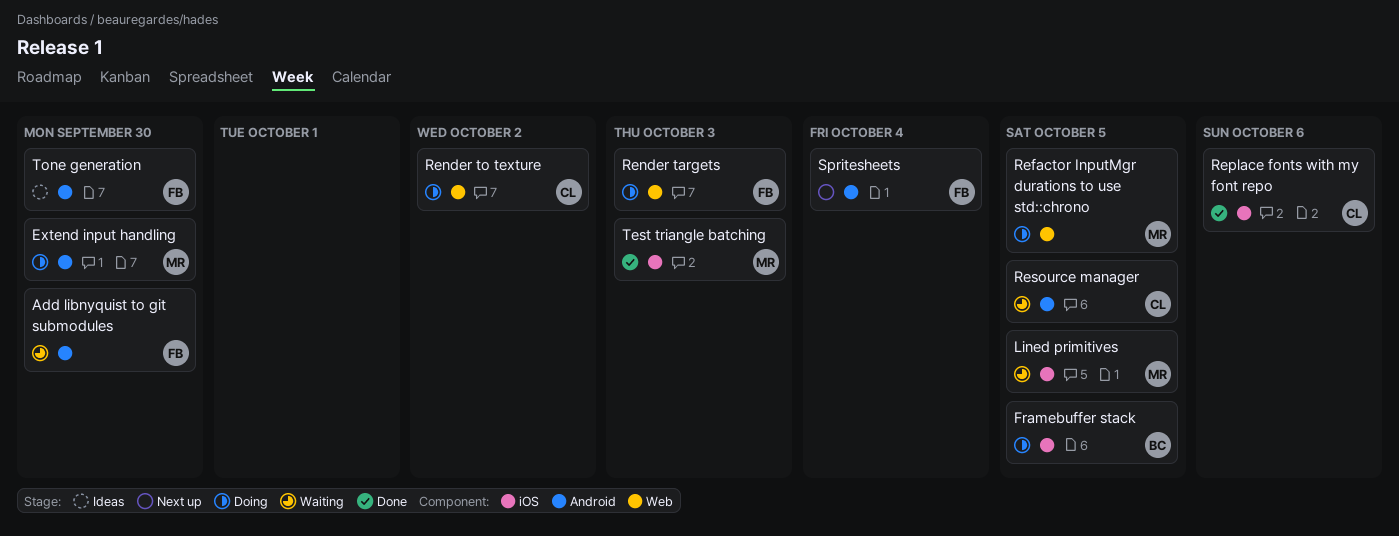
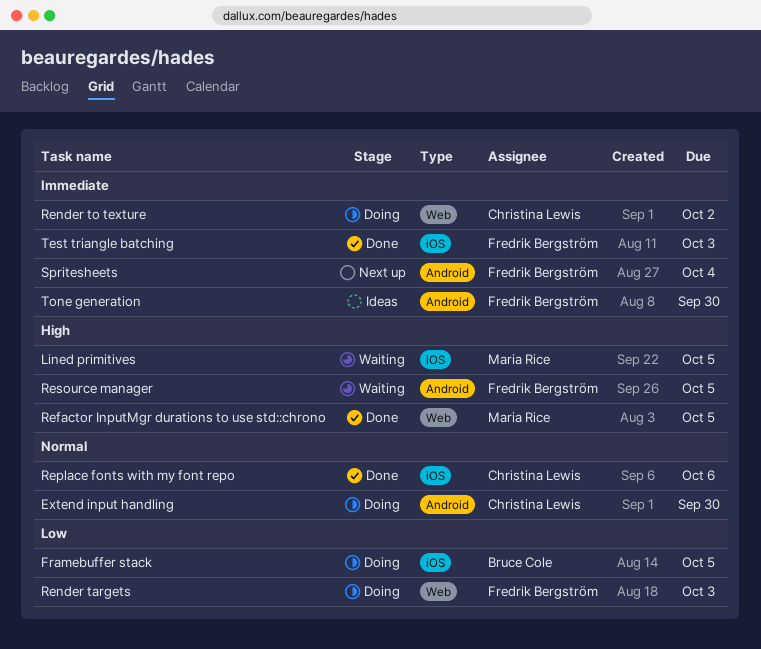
Add libnyquist to git submodules: present -> none
Extend input handling, owner: Maria Rice -> Christina Lewis
Refactor InputMgr durations to use std::chrono, status: Doing -> Done
Resource manager, owner: Christina Lewis -> Fredrik Bergström
Test triangle batching, owner: Maria Rice -> Fredrik Bergström

